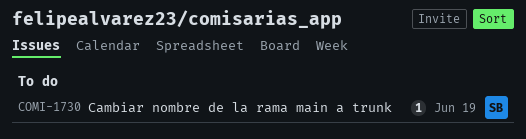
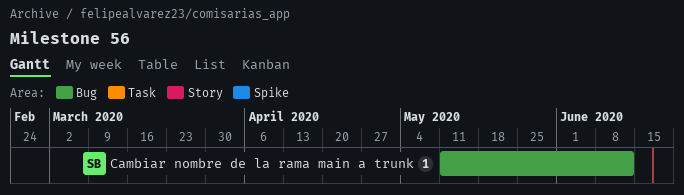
Cambiar nombre de la rama main a trunk, due: Jun 19 -> Jun 12

